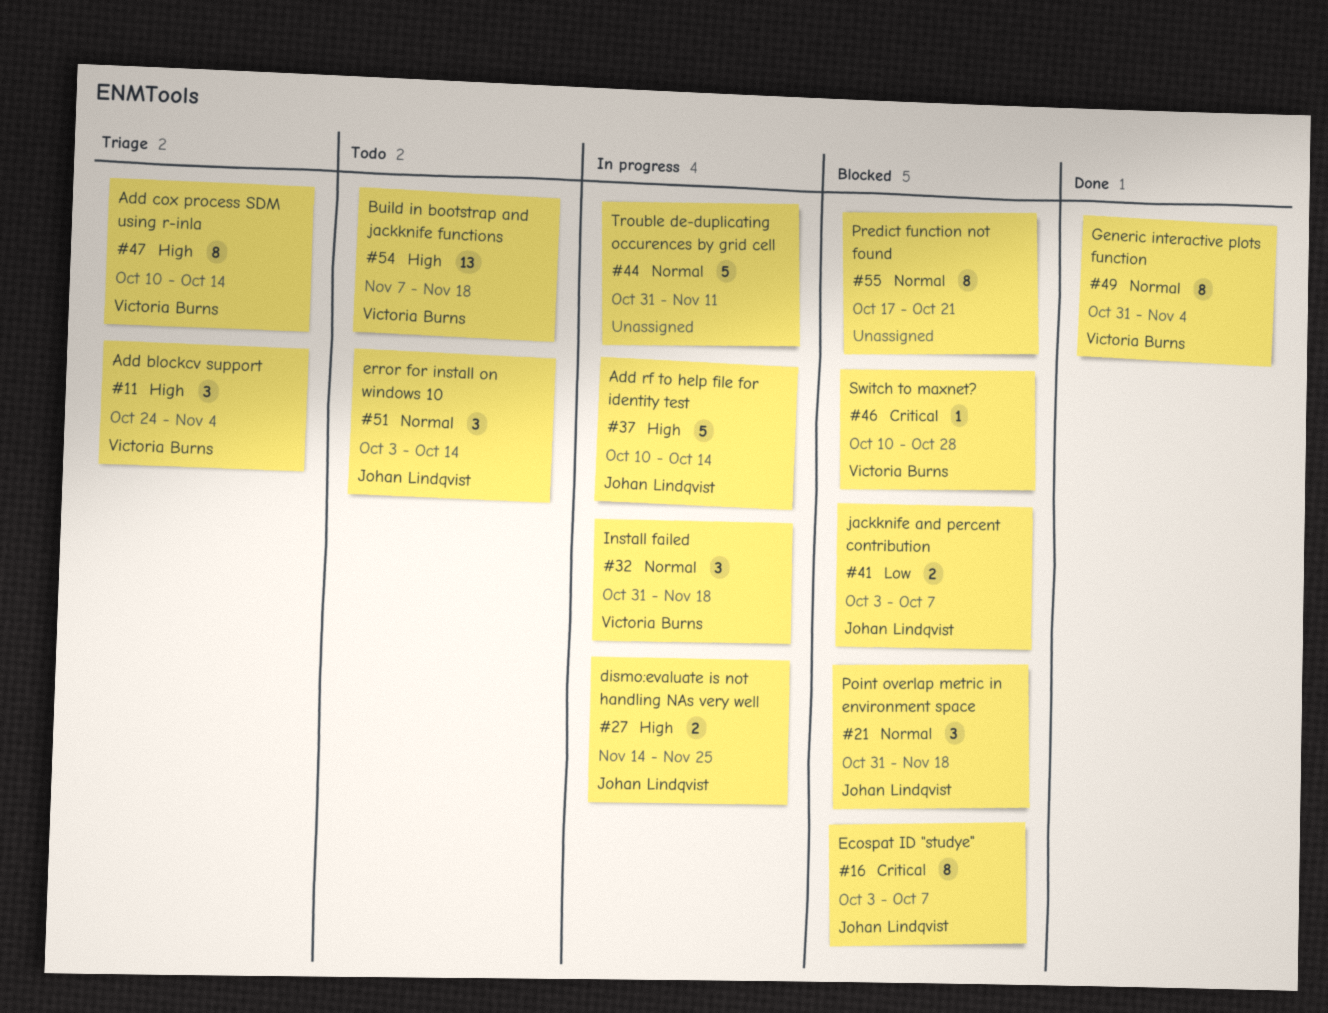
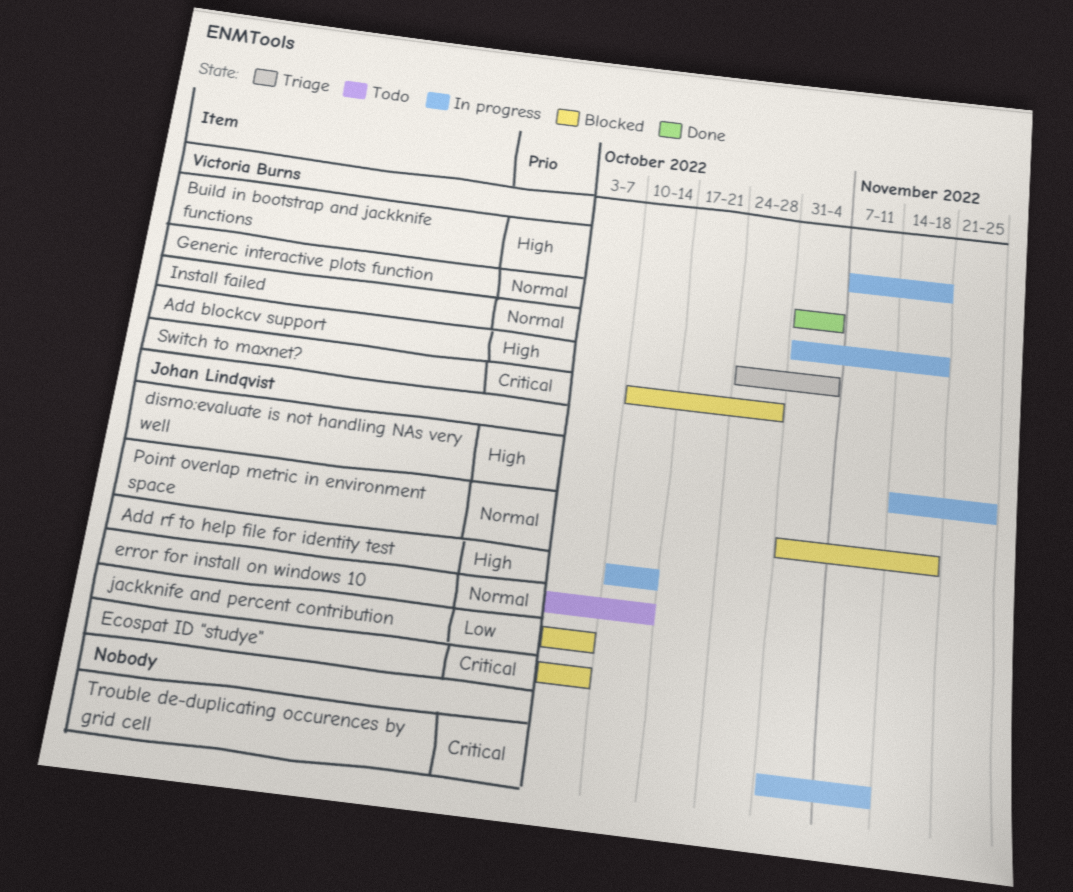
Add cox process SDM using r-inla: present -> none
Build in bootstrap and jackknife functions, status: Todo -> In progress
Predict function not found: present -> none
Trouble de-duplicating occurences by grid cell, priority: Normal -> Critical

